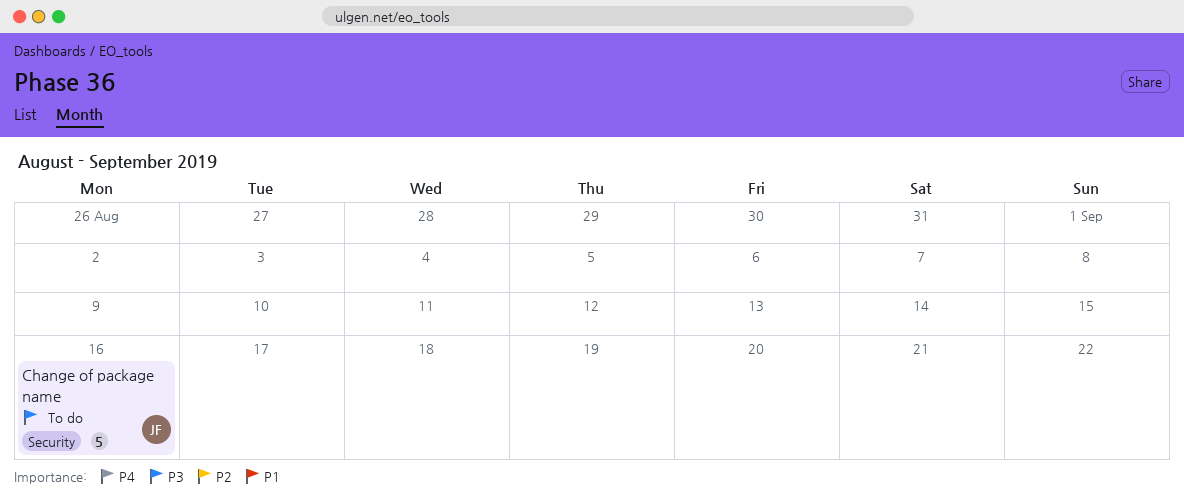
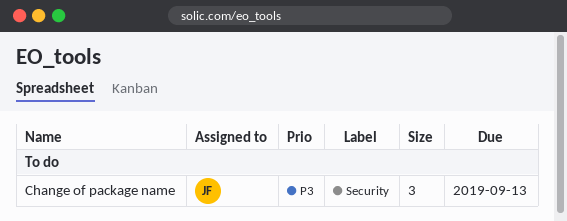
Change of package name, estimate: 5 -> 3
Change of package name, due: Sep 16 -> Sep 13

